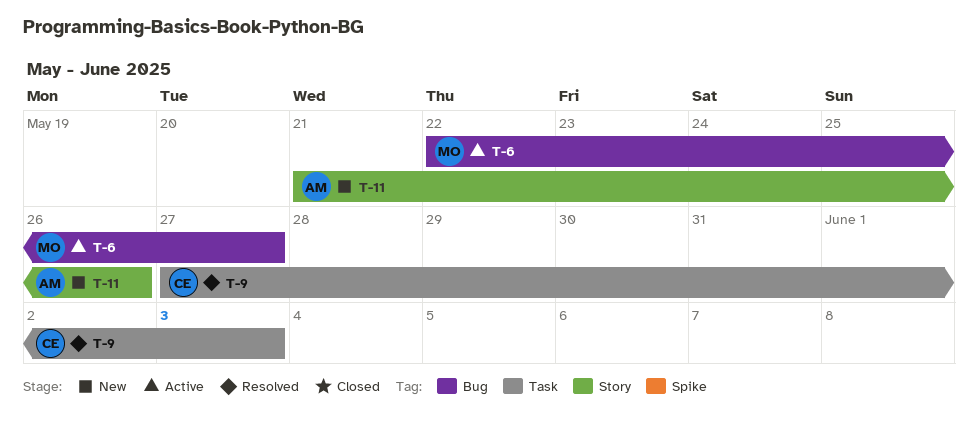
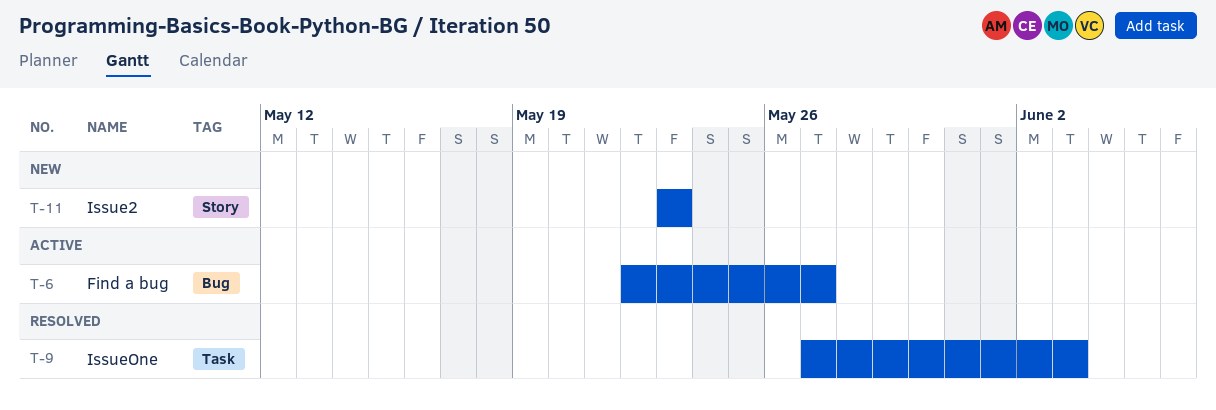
T-11, start: May 21 -> May 23
T-11, due: May 26 -> May 23

